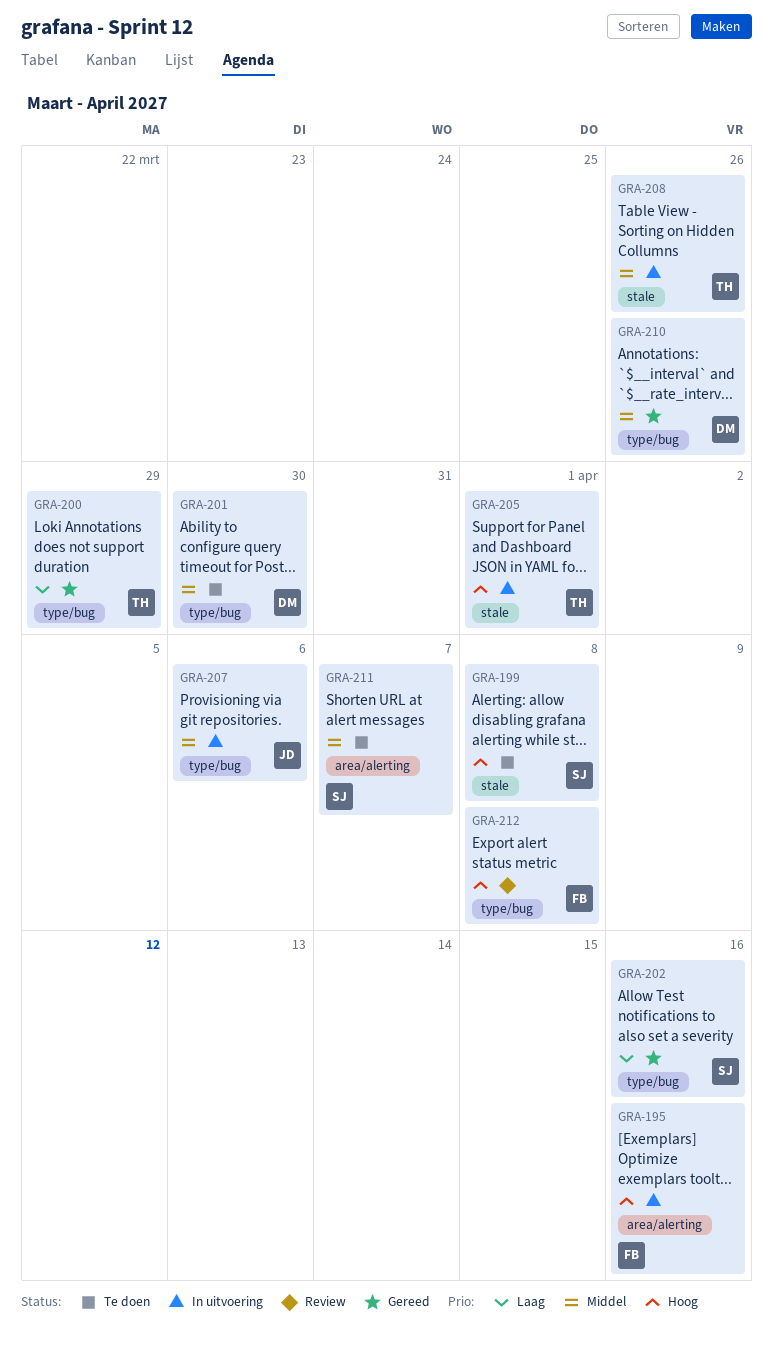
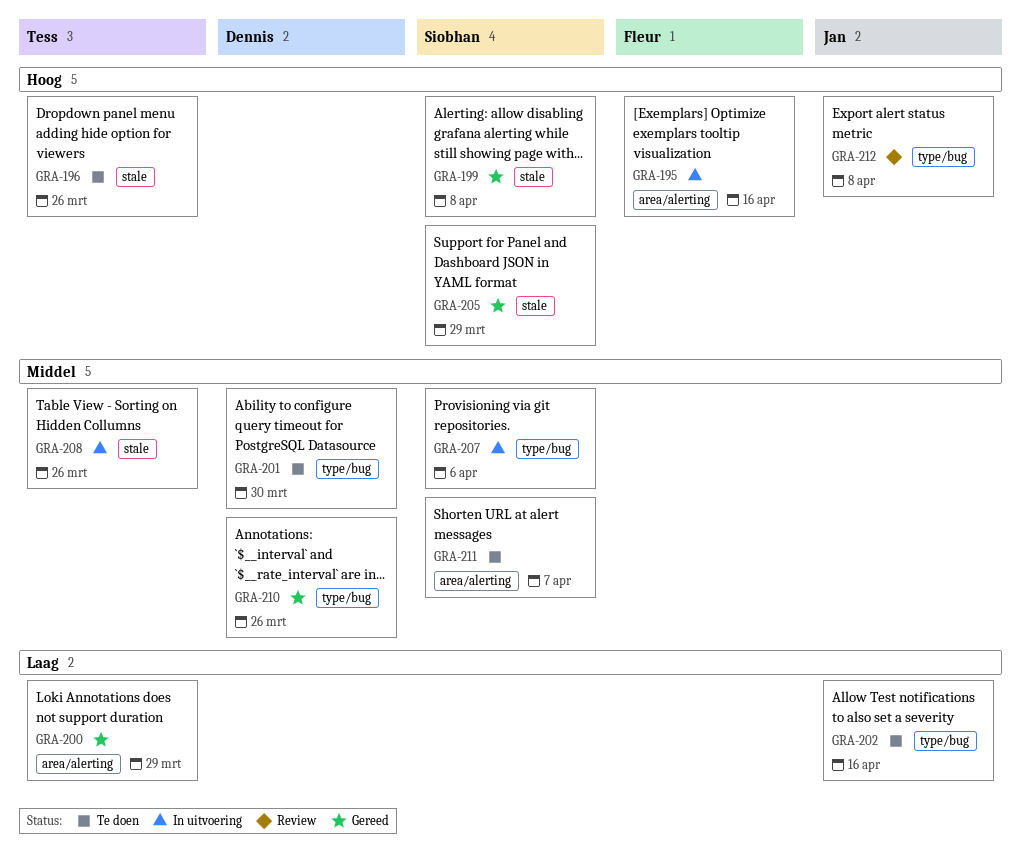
GRA-196: none -> present
GRA-199, status: Te doen -> Gereed
GRA-200, label: type/bug -> area/alerting
GRA-202, status: Gereed -> Te doen
GRA-202, owner: Siobhan -> Jan
GRA-205, status: In uitvoering -> Gereed
GRA-205, owner: Tess -> Siobhan
GRA-205, due: Apr 1 -> Mar 29
GRA-207, owner: Jan -> Siobhan
GRA-212, owner: Fleur -> Jan

